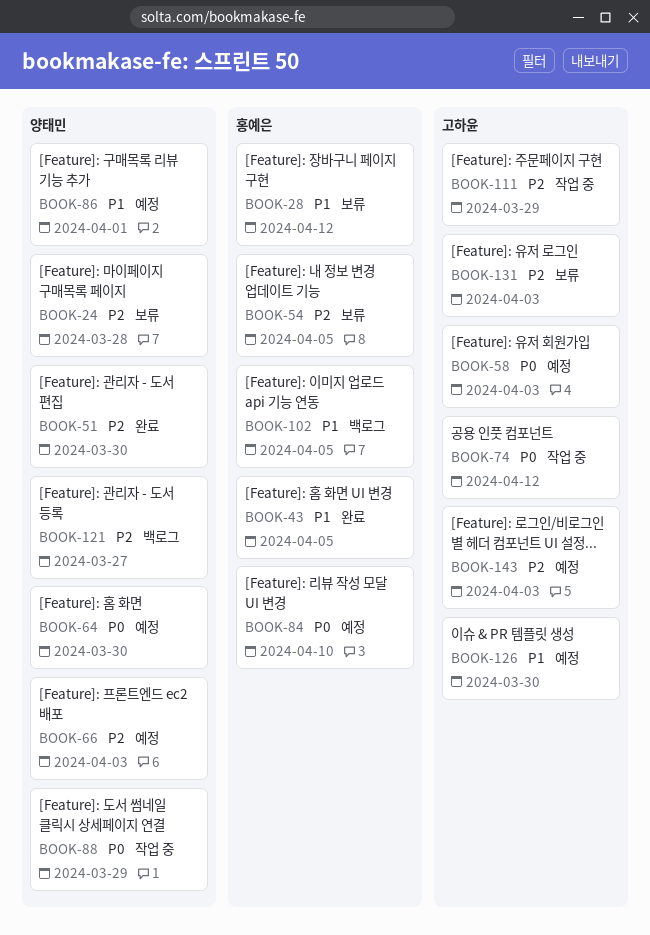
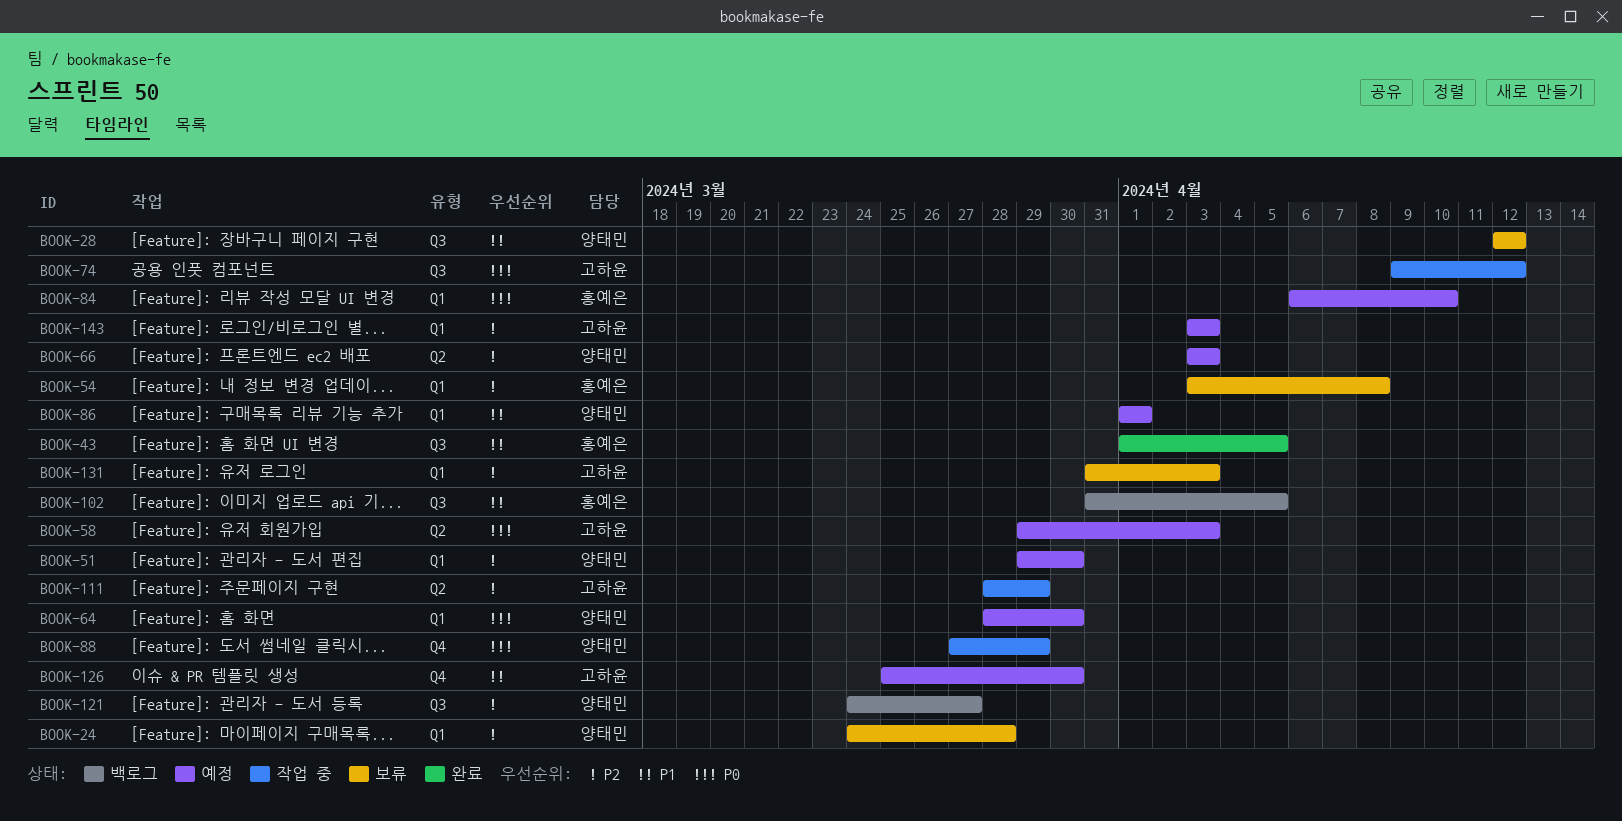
BOOK-28, owner: 홍예은 -> 양태민
BOOK-51, status: 완료 -> 예정
BOOK-54, due: Apr 5 -> Apr 8

